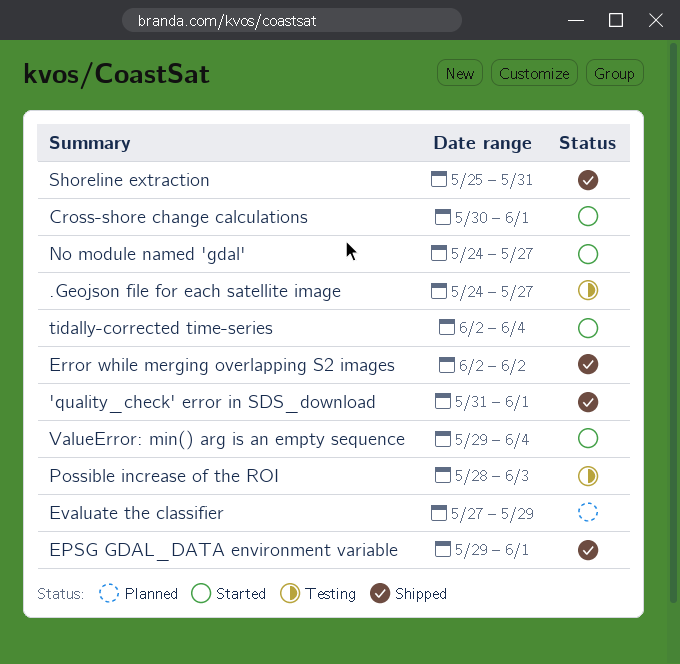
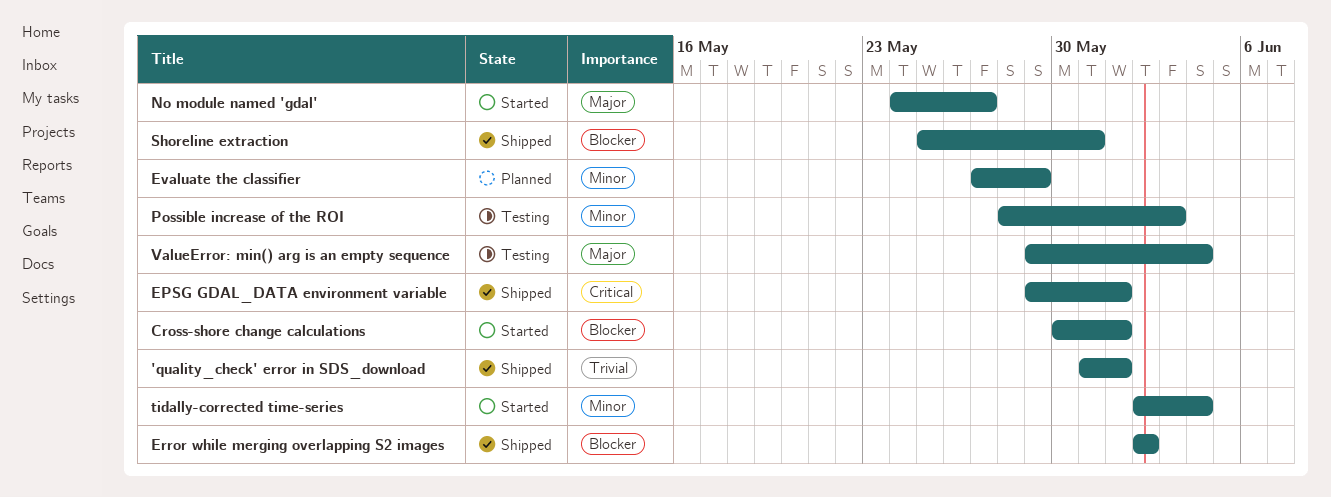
.Geojson file for each satellite image: present -> none
ValueError: min() arg is an empty sequence, status: Started -> Testing

